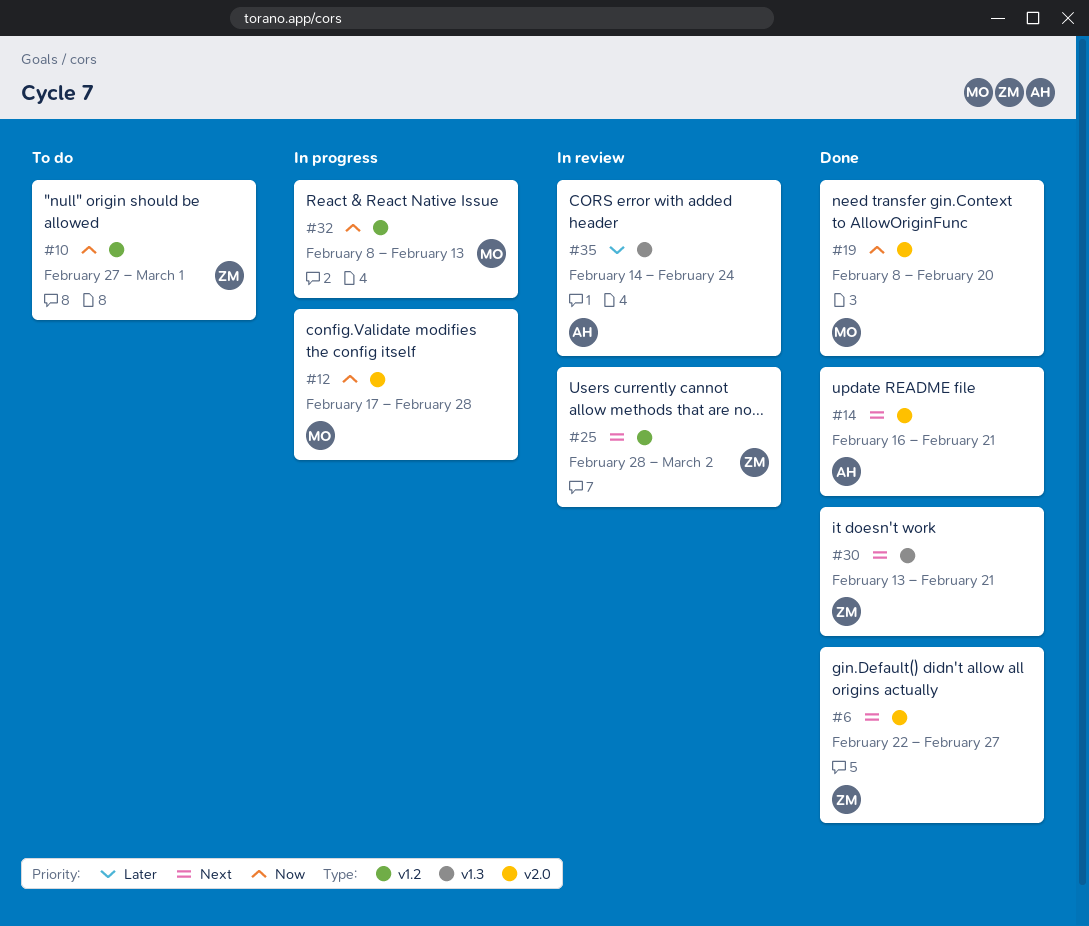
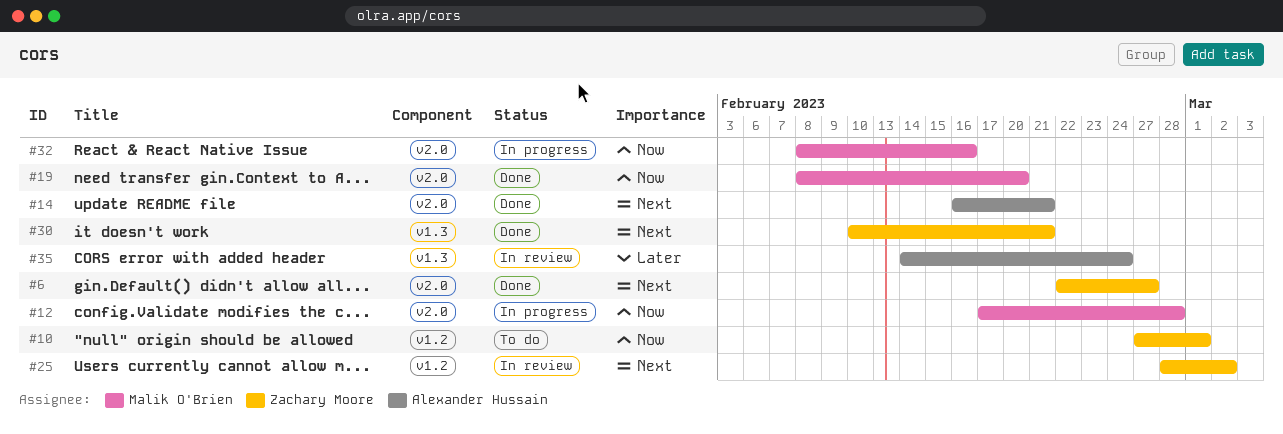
#30, start: Feb 13 -> Feb 10
#32, label: v1.2 -> v2.0
#32, due: Feb 13 -> Feb 16

